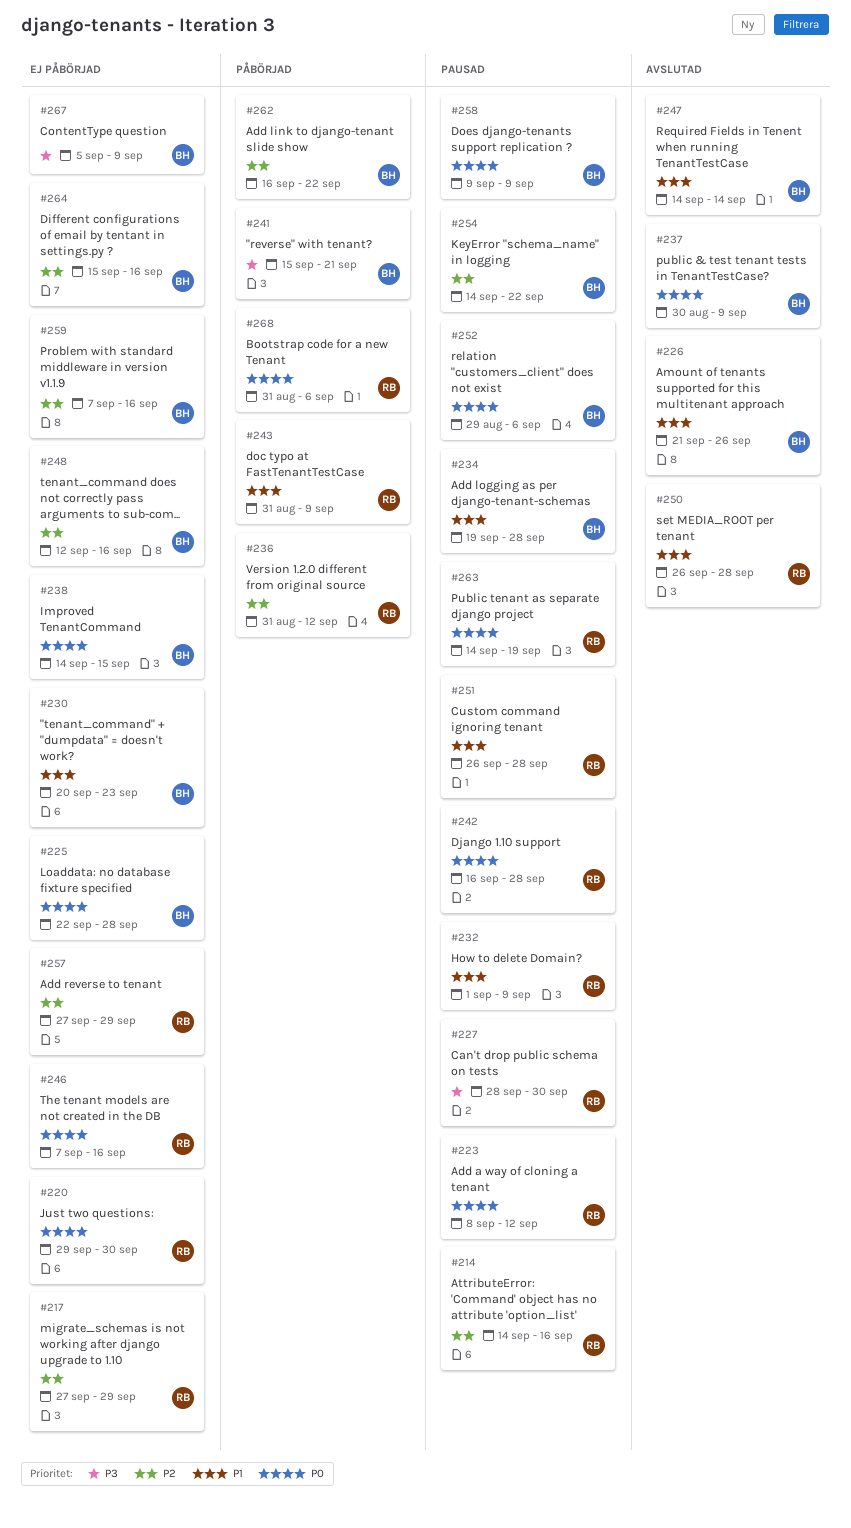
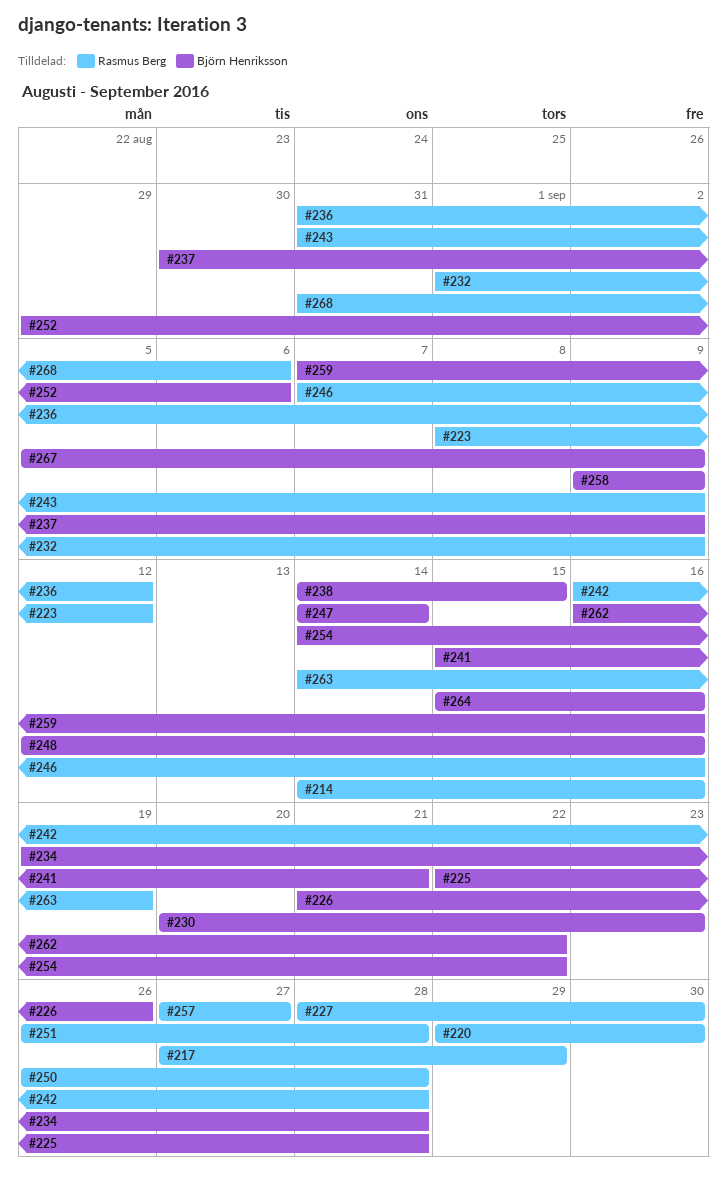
#257, due: Sep 29 -> Sep 27

